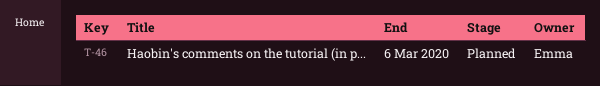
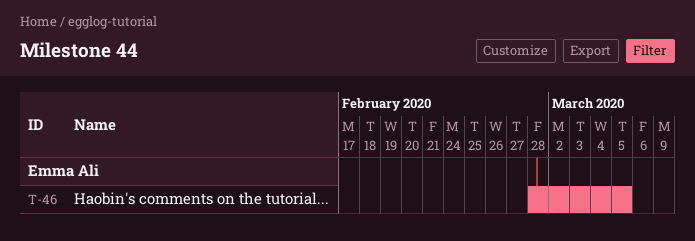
T-46, due: Mar 6 -> Mar 5

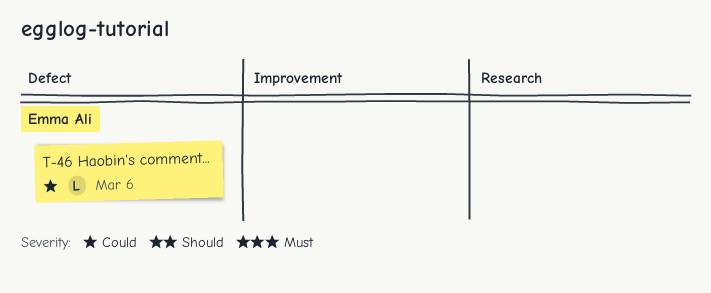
T-46, due: Mar 5 -> Mar 6

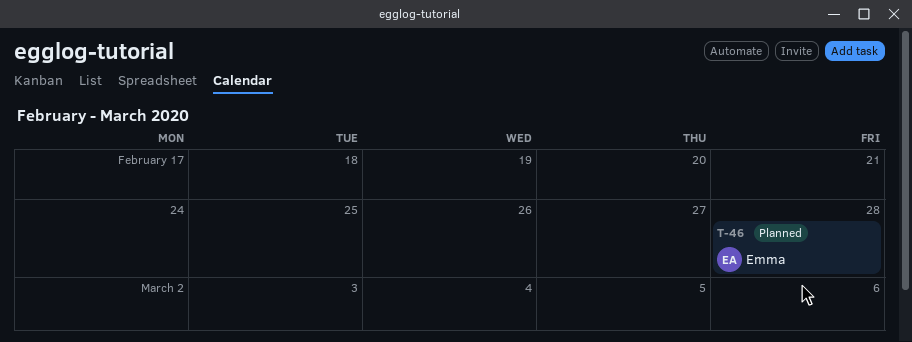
T-46, due: Mar 6 -> Feb 28

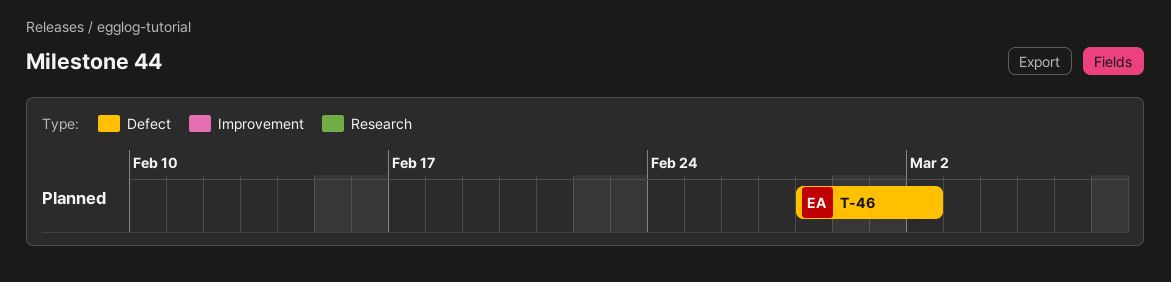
T-46, due: Feb 28 -> Mar 2

